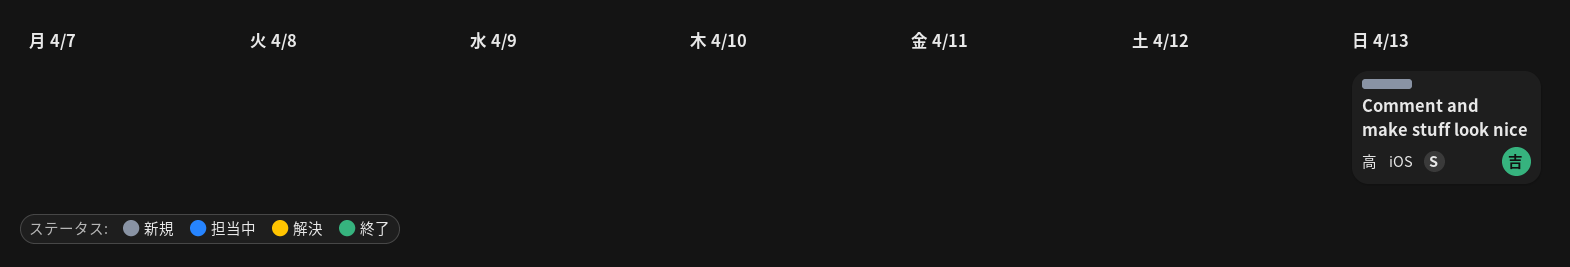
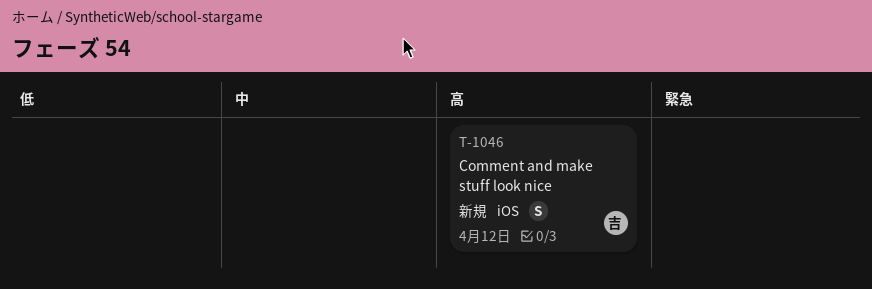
Comment and make stuff look nice, due: Apr 13 -> Apr 12

